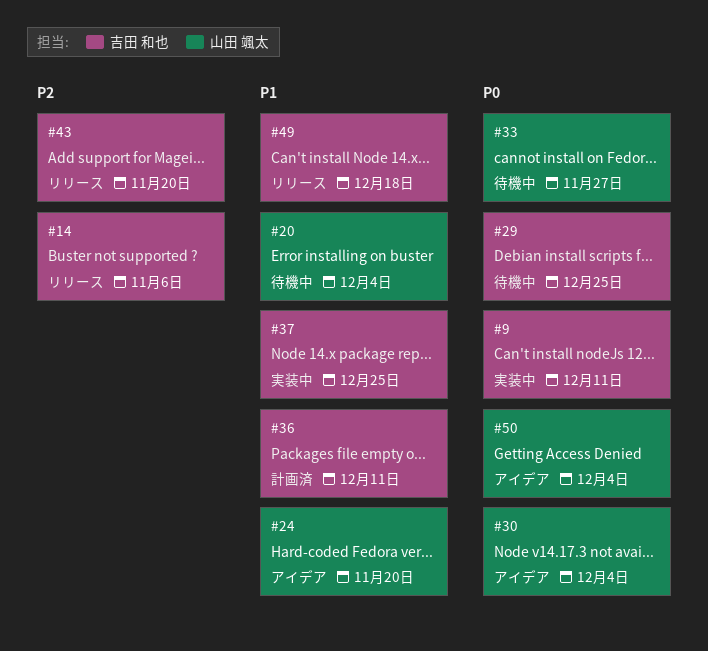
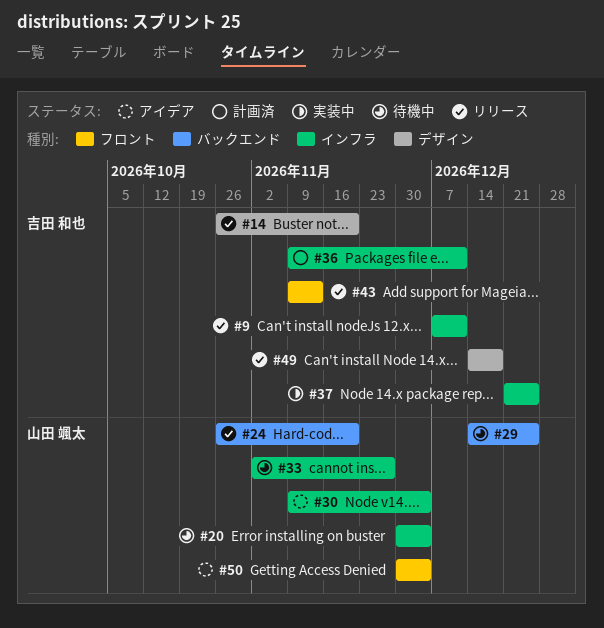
#9, status: 実装中 -> リリース
#14, due: Nov 6 -> Nov 20
#24, status: アイデア -> リリース
#29, owner: 吉田 和也 -> 山田 颯太
#43, due: Nov 20 -> Nov 13

